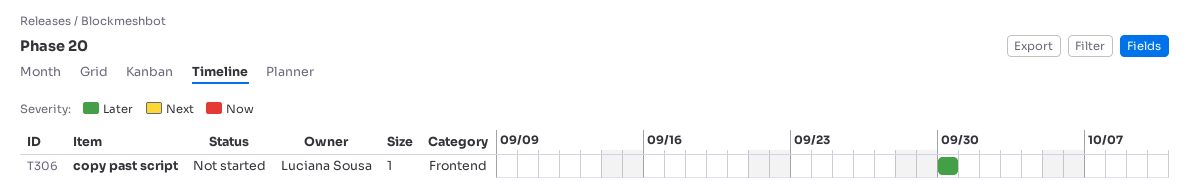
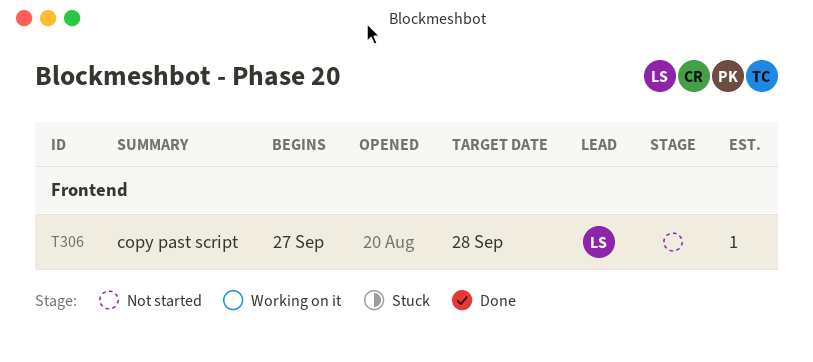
T306, start: Sep 30 -> Sep 27
T306, due: Sep 30 -> Sep 28

